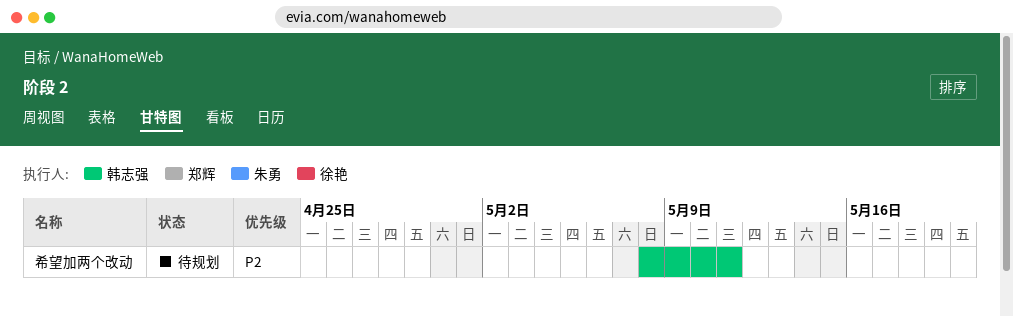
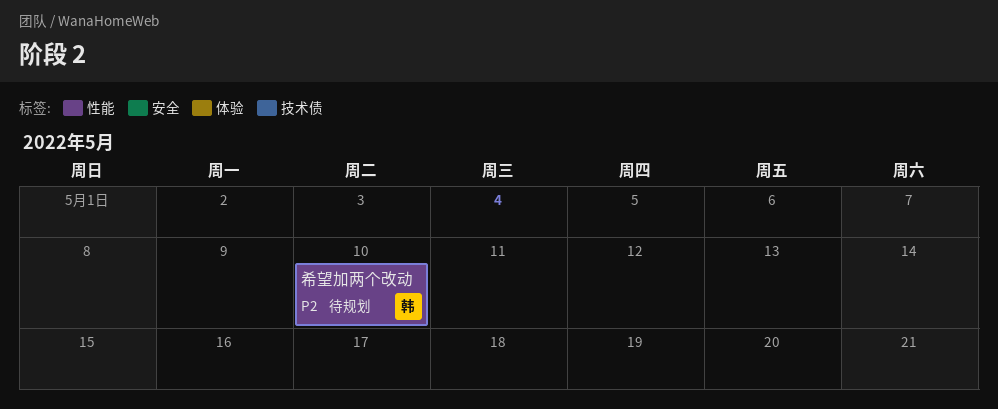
希望加两个改动, due: May 11 -> May 10

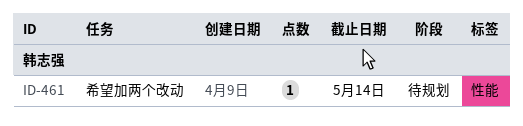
希望加两个改动, due: May 10 -> May 14

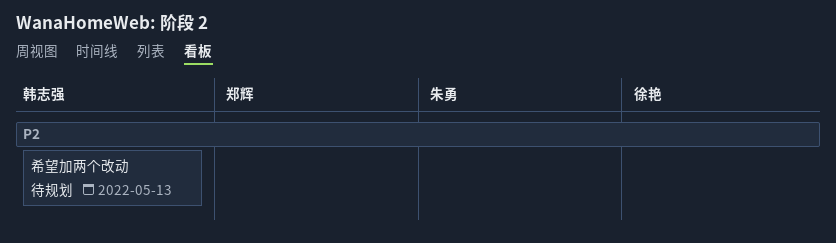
希望加两个改动, due: May 14 -> May 13

